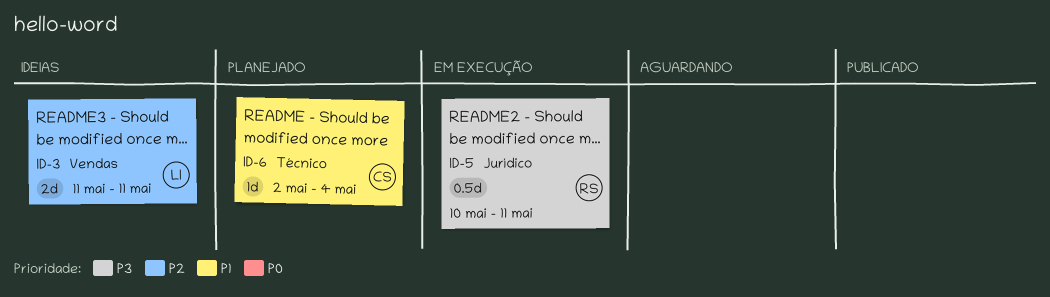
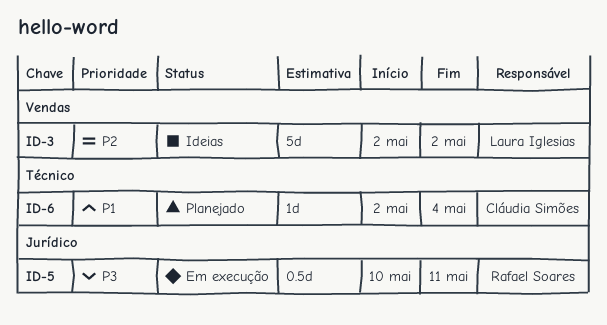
ID-3, estimate: 2d -> 5d
ID-3, start: May 11 -> May 2
ID-3, due: May 11 -> May 2

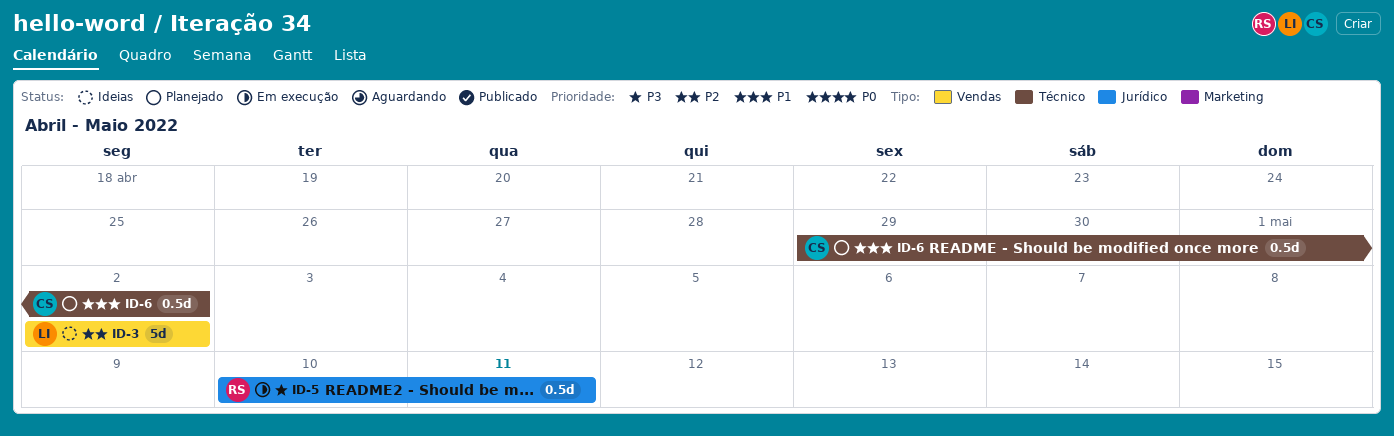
ID-6, estimate: 1d -> 0.5d
ID-6, start: May 2 -> Apr 29
ID-6, due: May 4 -> May 2

